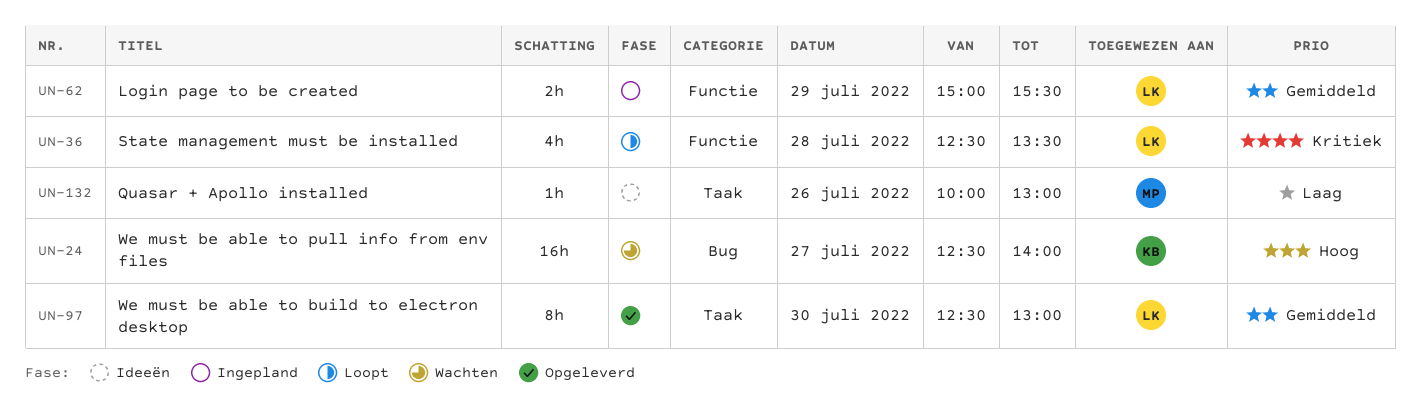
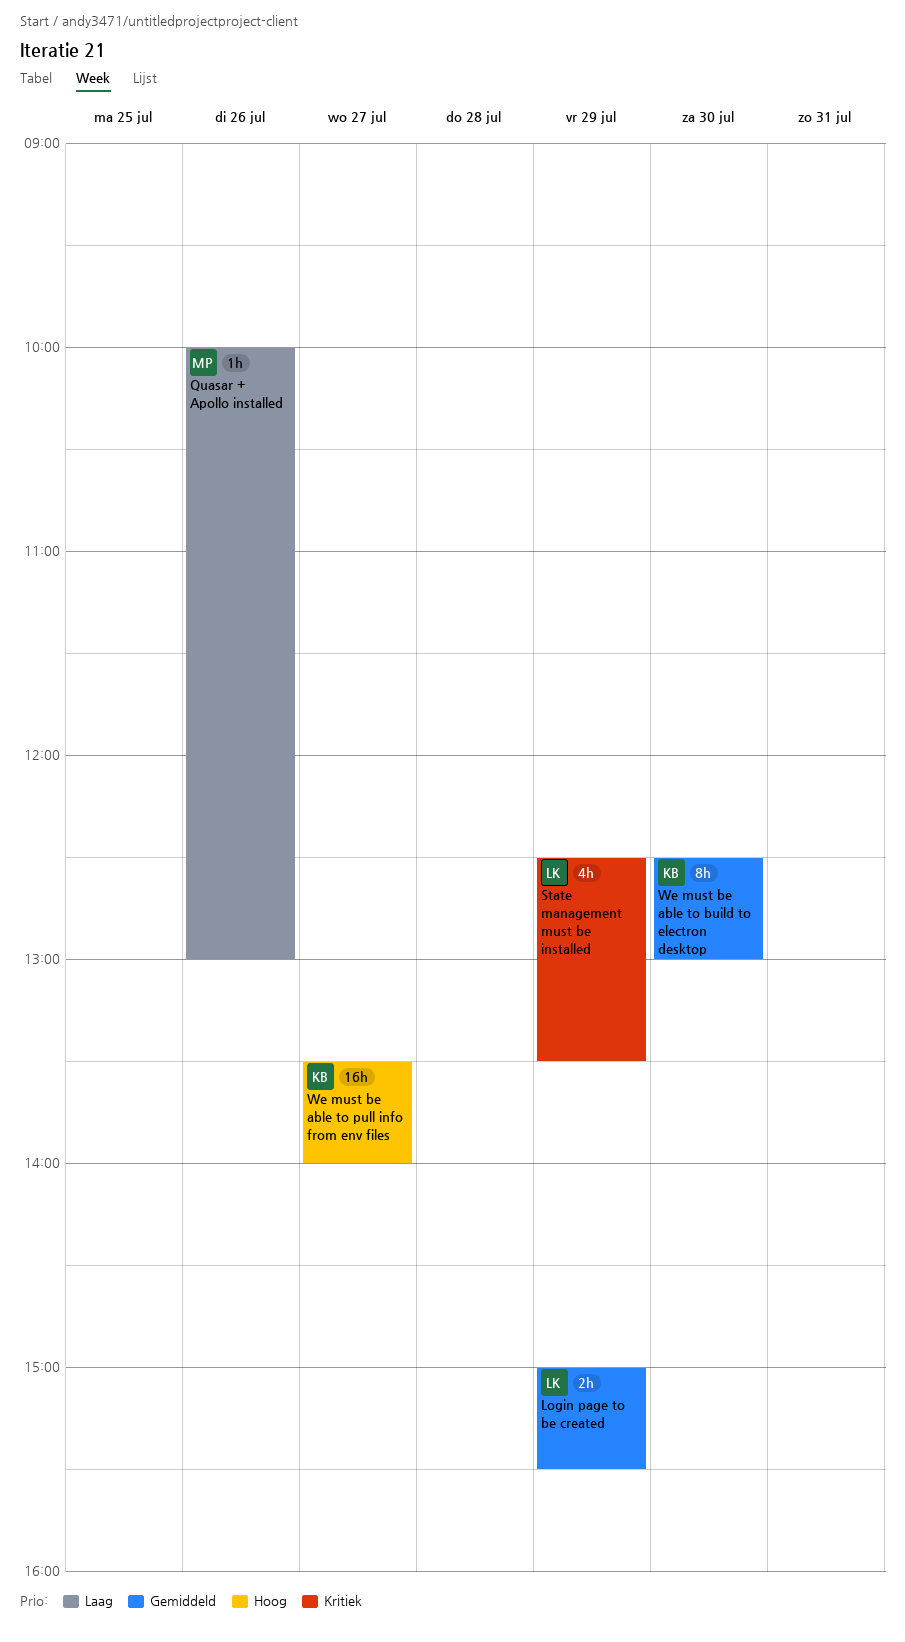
State management must be installed, day: Jul 28 -> Jul 29
We must be able to build to electron desktop, owner: LK -> KB
We must be able to pull info from env files, begins: 12:30 -> 13:30

